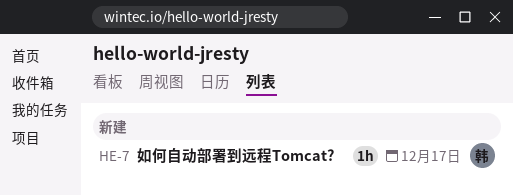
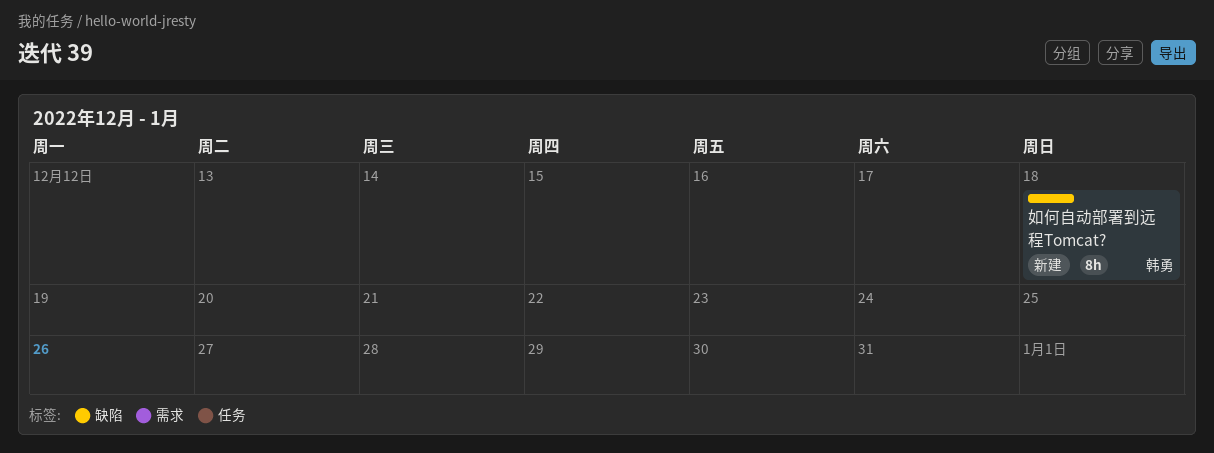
如何自动部署到远程Tomcat?, estimate: 1h -> 8h
如何自动部署到远程Tomcat?, due: Dec 17 -> Dec 18

